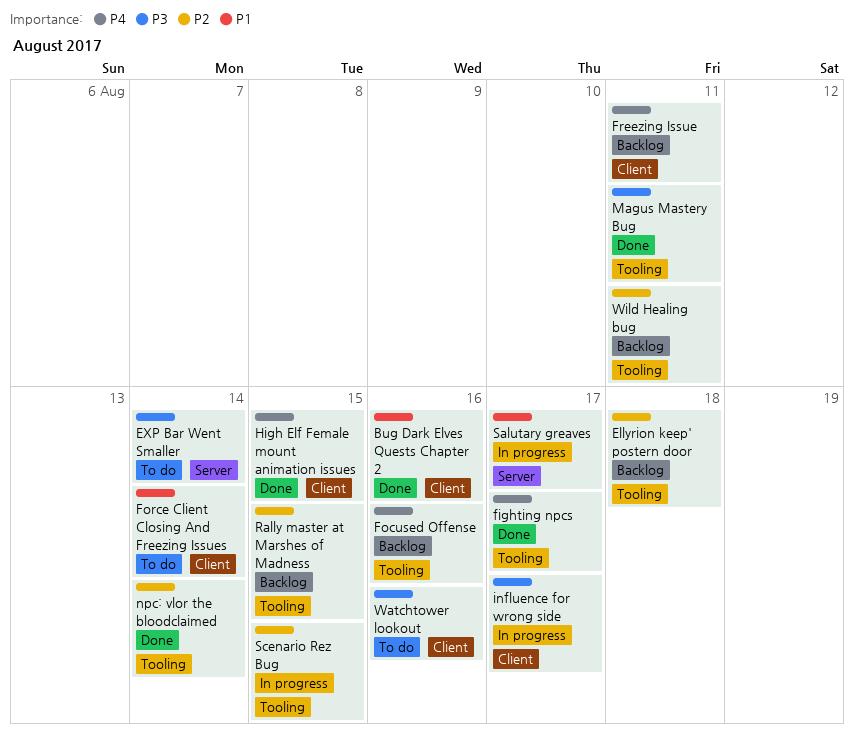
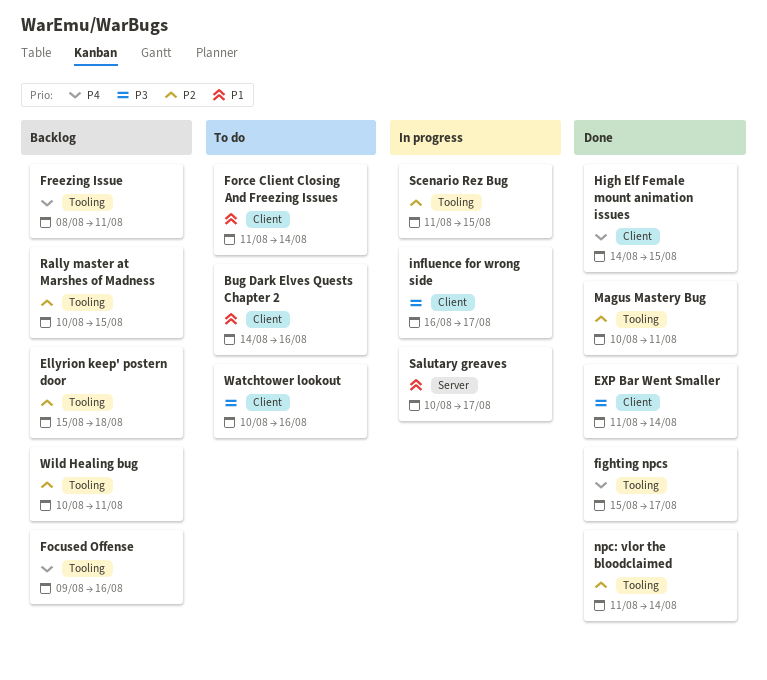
Bug Dark Elves Quests Chapter 2, status: Done -> To do
EXP Bar Went Smaller, status: To do -> Done
EXP Bar Went Smaller, label: Server -> Client
Freezing Issue, label: Client -> Tooling
Magus Mastery Bug, priority: P3 -> P2

